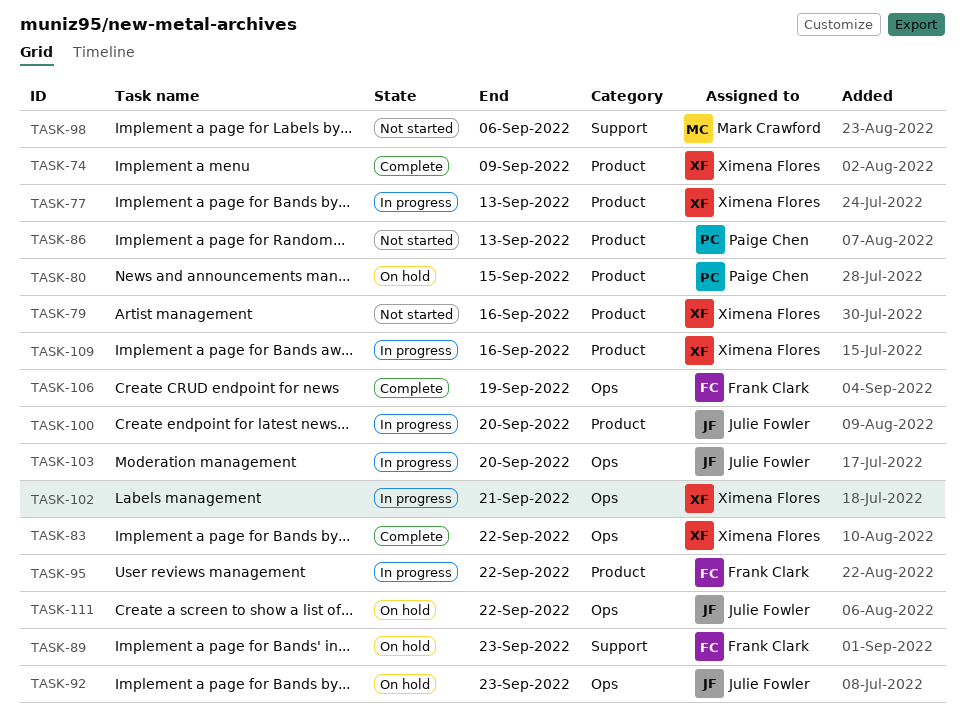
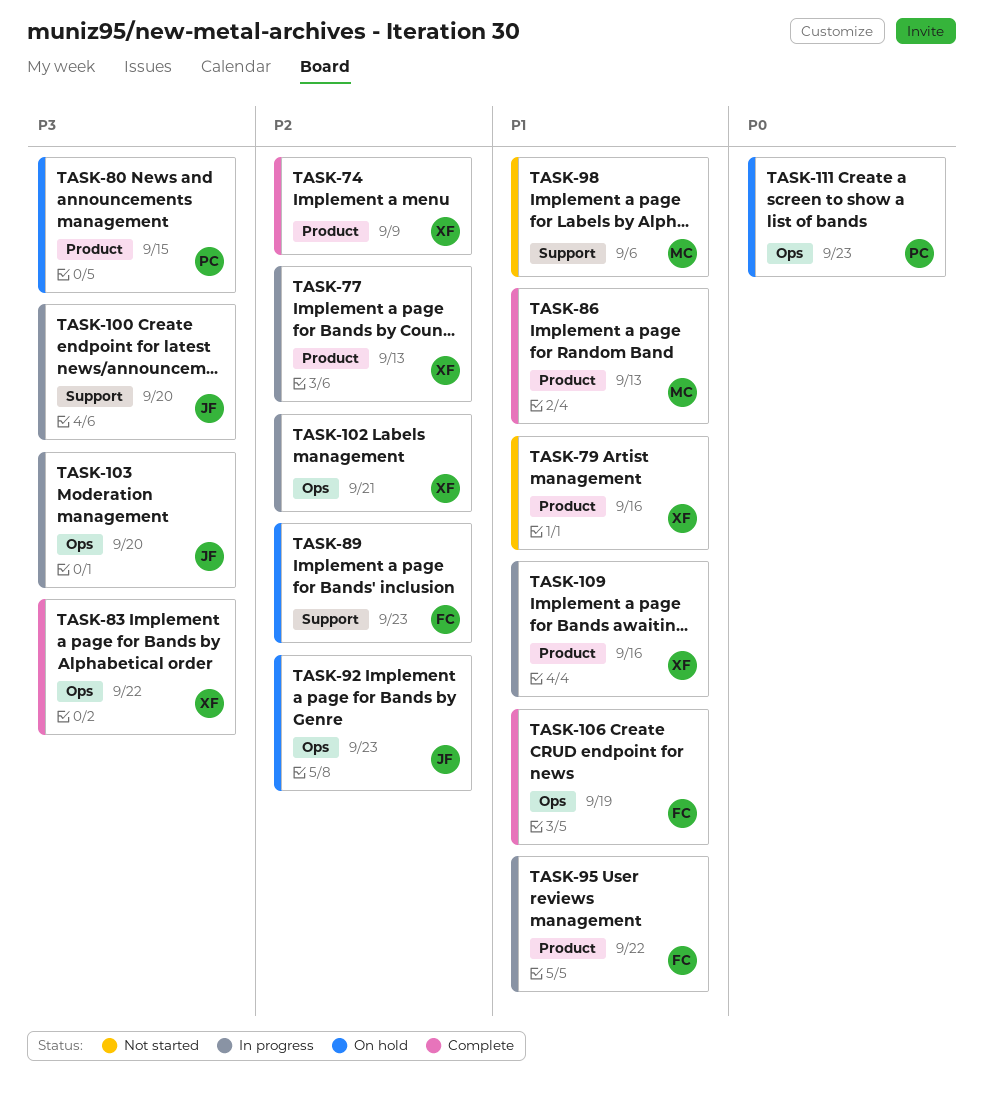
TASK-86, status: Not started -> Complete
TASK-86, owner: Paige Chen -> Mark Crawford
TASK-100, label: Product -> Support
TASK-111, owner: Julie Fowler -> Paige Chen
TASK-111, due: Sep 22 -> Sep 23

